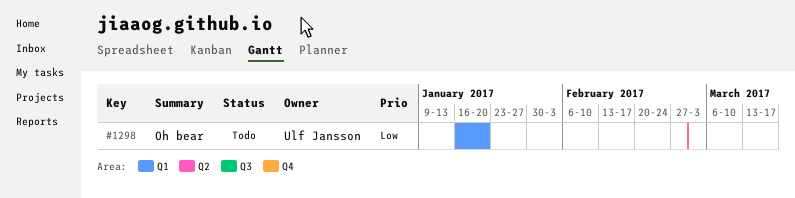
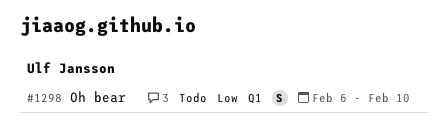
#1298, start: Jan 16 -> Feb 6
#1298, due: Jan 20 -> Feb 10

